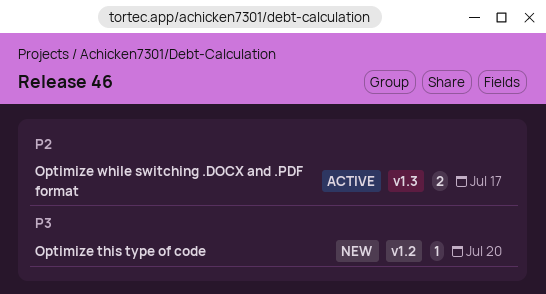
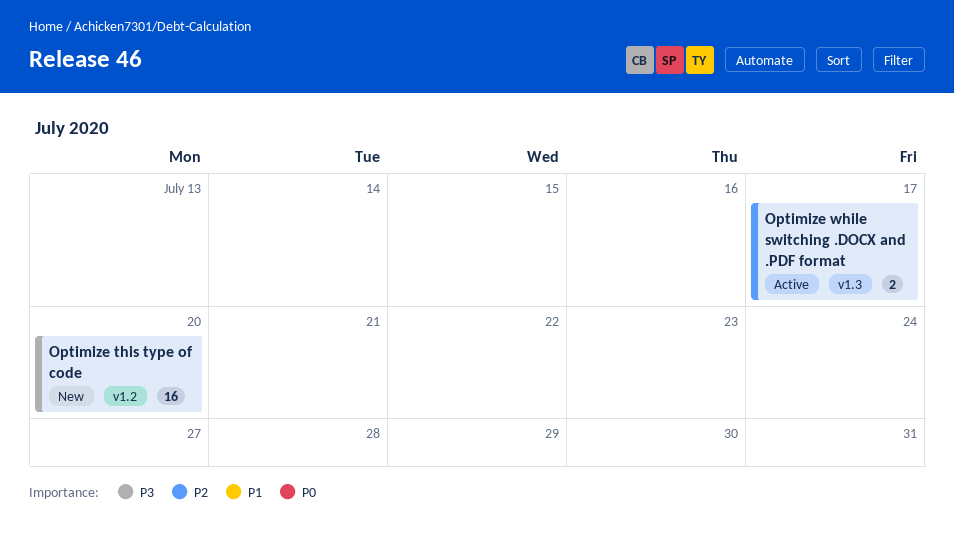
Optimize this type of code, estimate: 1 -> 16

